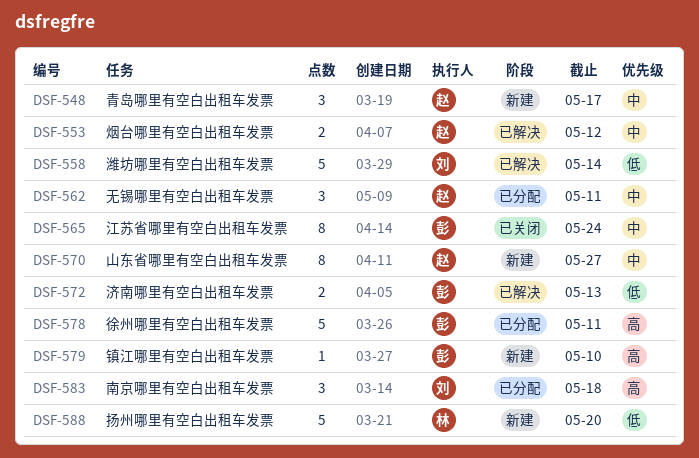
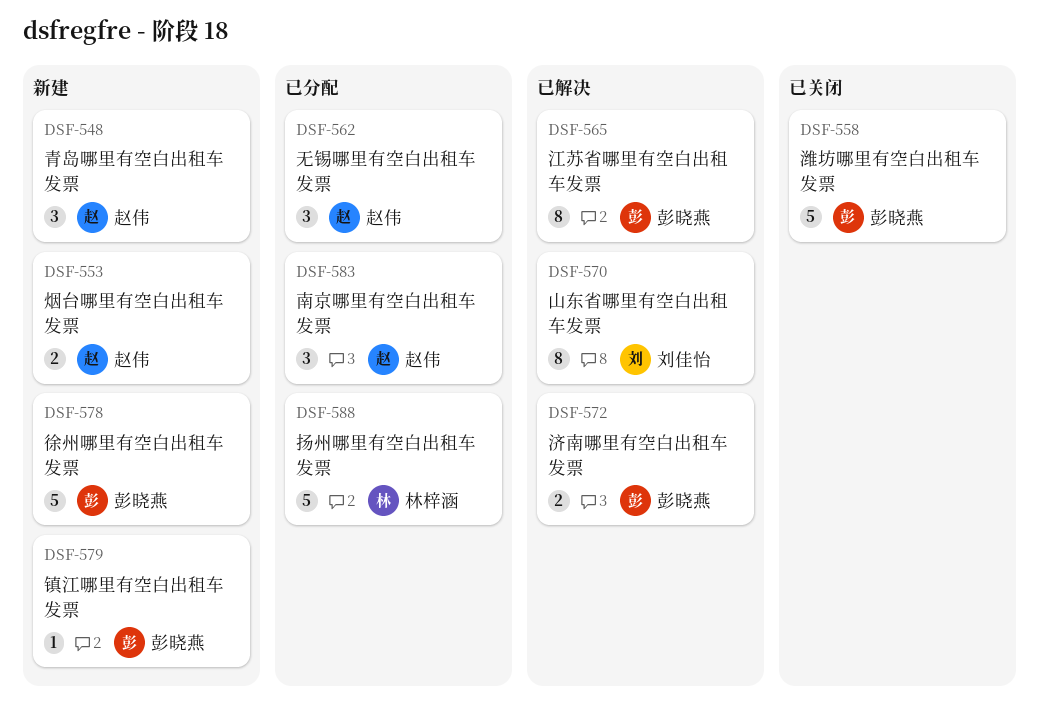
DSF-553, status: 已解决 -> 新建
DSF-558, status: 已解决 -> 已关闭
DSF-558, owner: 刘佳怡 -> 彭晓燕
DSF-565, status: 已关闭 -> 已解决
DSF-570, status: 新建 -> 已解决
DSF-570, owner: 赵伟 -> 刘佳怡
DSF-578, status: 已分配 -> 新建
DSF-583, owner: 刘佳怡 -> 赵伟
DSF-588, status: 新建 -> 已分配

